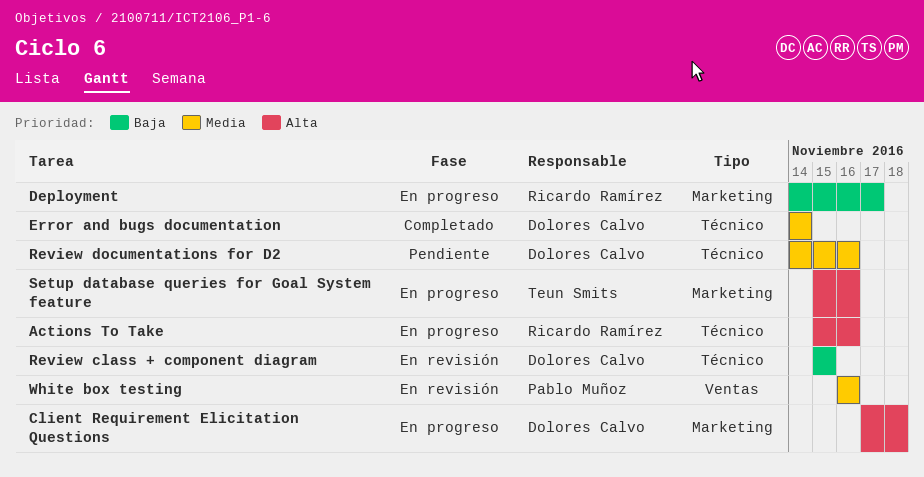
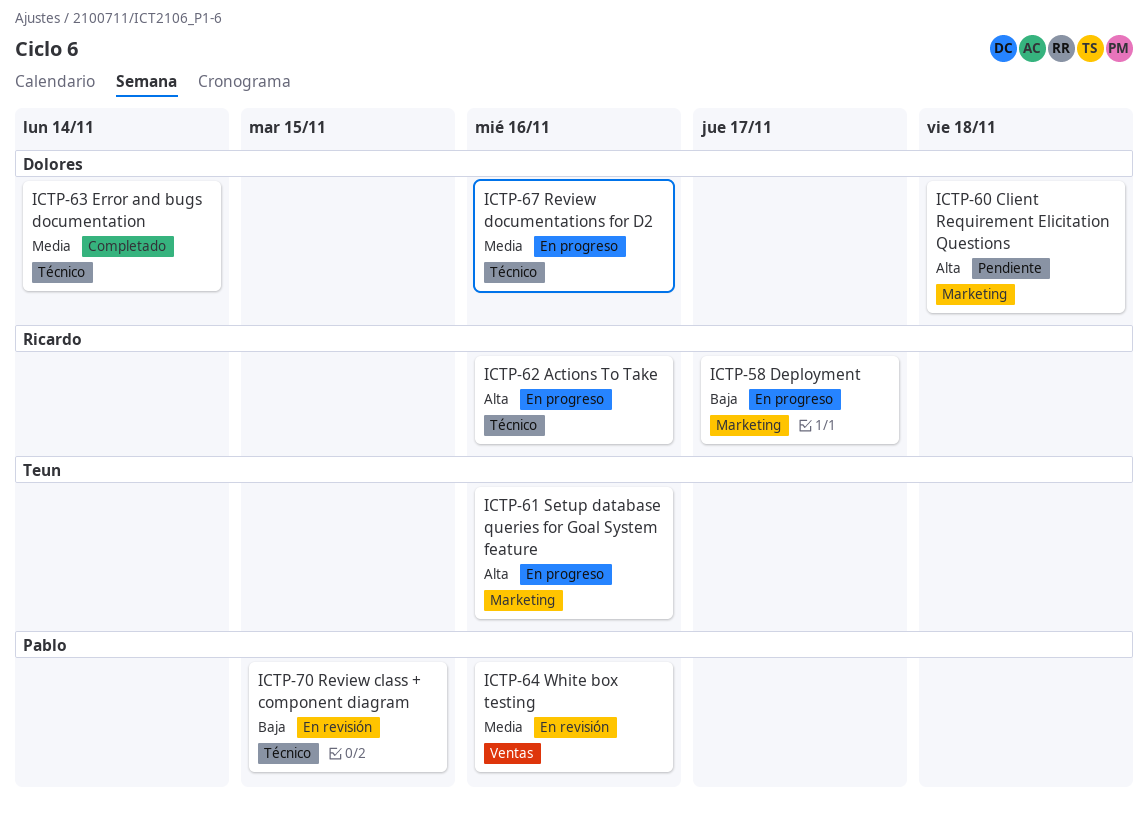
Client Requirement Elicitation Questions, status: En progreso -> Pendiente
Review class + component diagram, owner: Dolores Calvo -> Pablo Muñoz
Review documentations for D2, status: Pendiente -> En progreso

